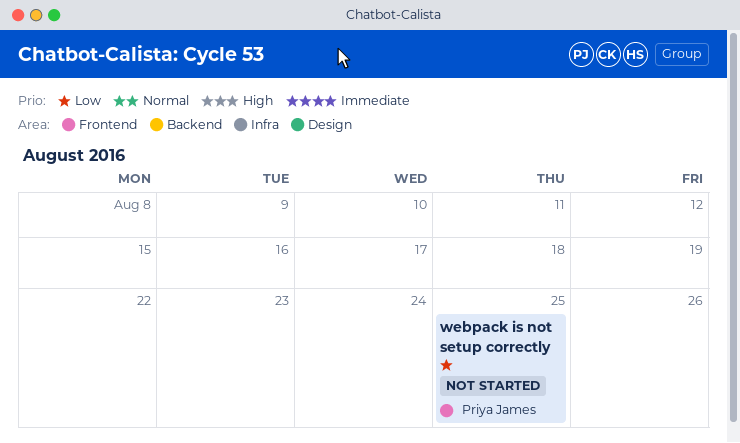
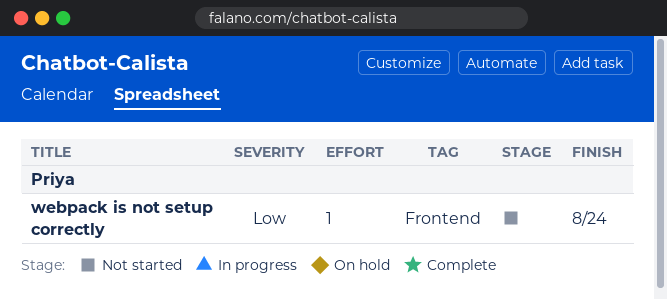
webpack is not setup correctly, due: Aug 25 -> Aug 24

